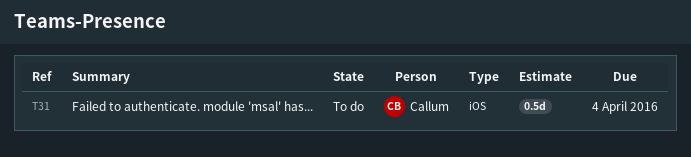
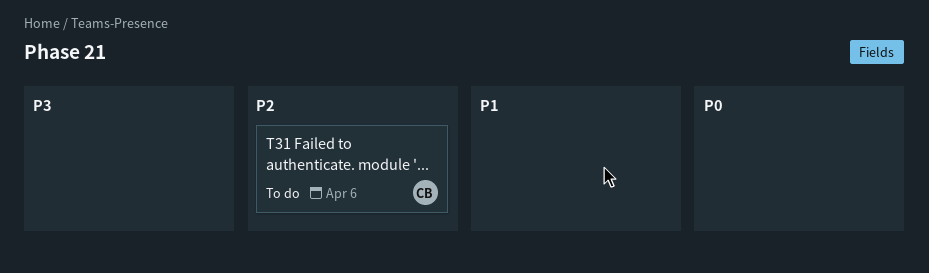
T31, due: Apr 4 -> Apr 6

